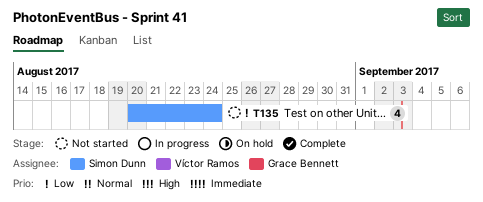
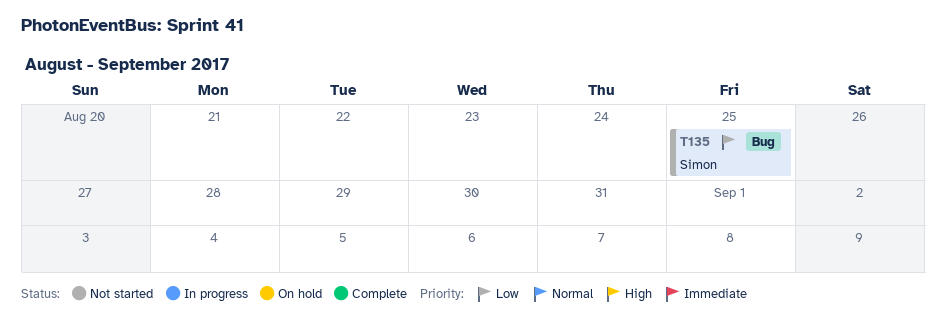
T135, due: Aug 24 -> Aug 25

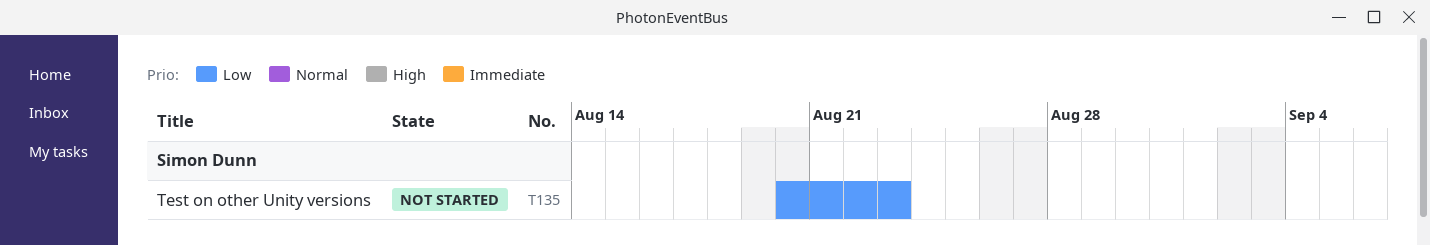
T135, due: Aug 25 -> Aug 23

